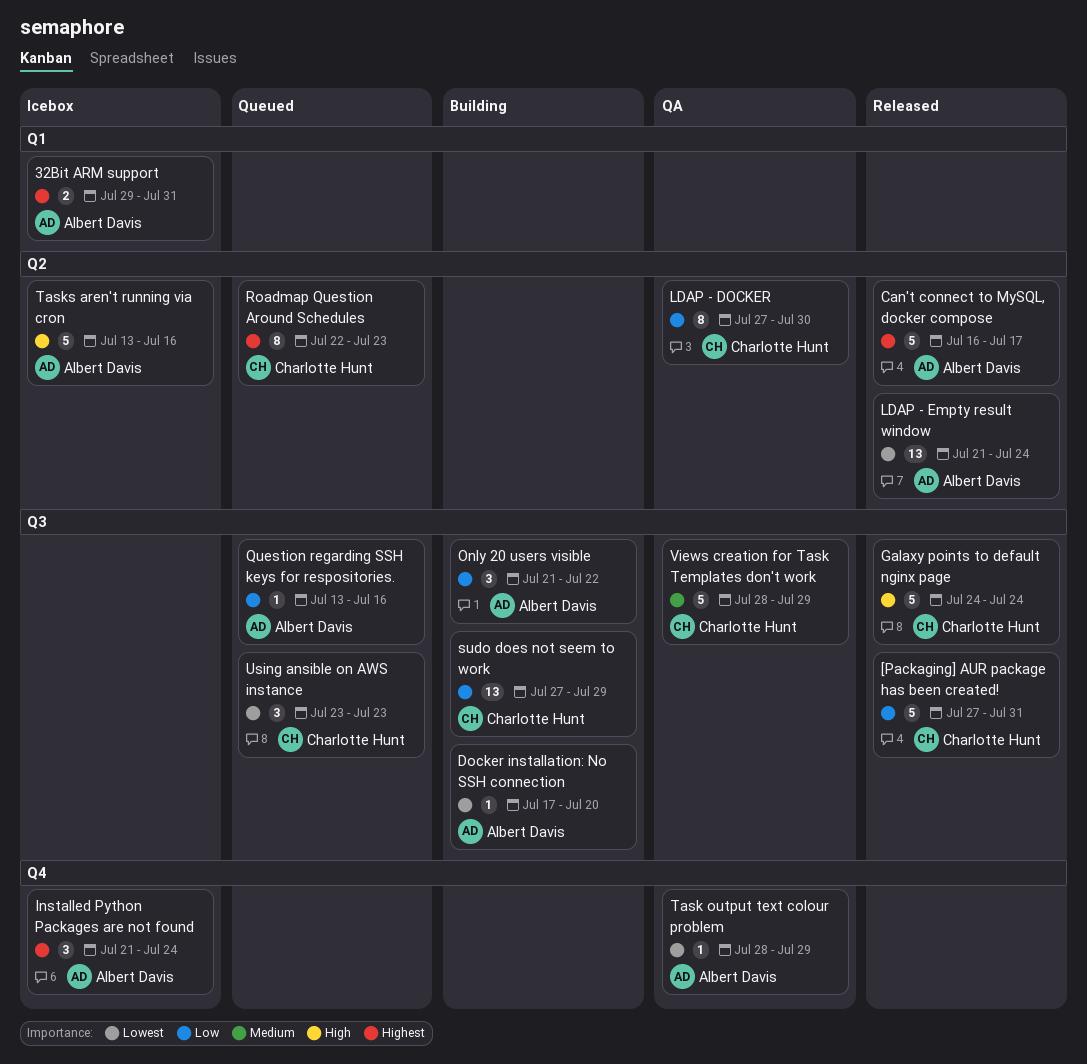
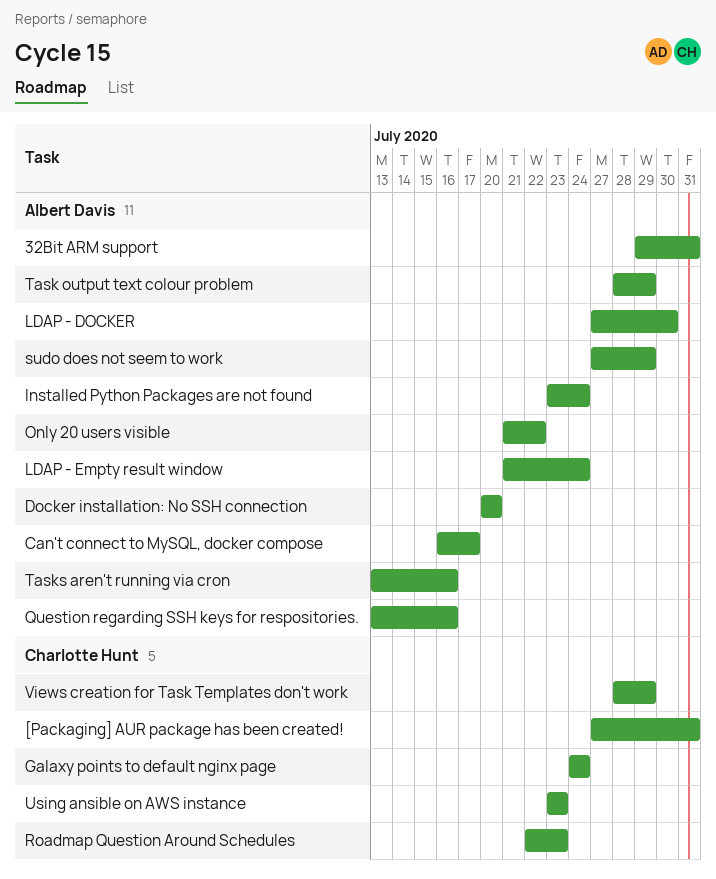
Docker installation: No SSH connection, start: Jul 17 -> Jul 20
Installed Python Packages are not found, start: Jul 21 -> Jul 23
LDAP - DOCKER, owner: Charlotte Hunt -> Albert Davis
sudo does not seem to work, owner: Charlotte Hunt -> Albert Davis

